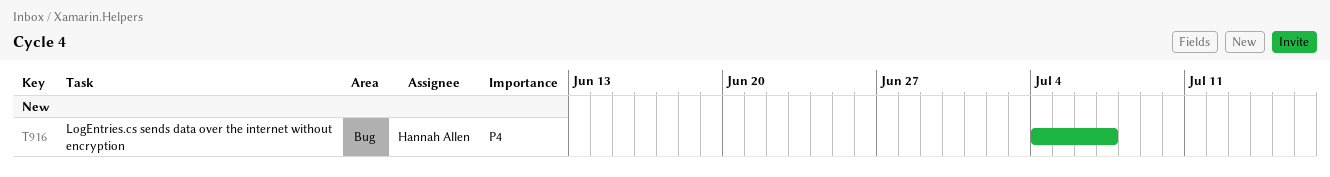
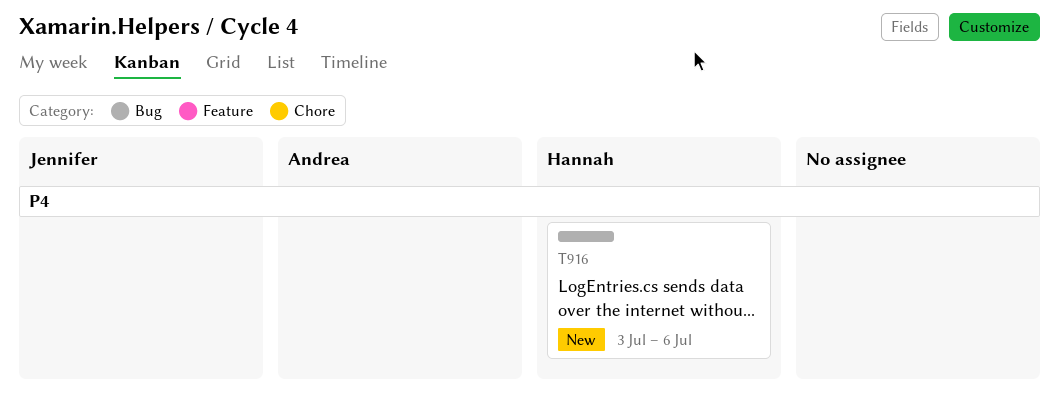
T916, start: Jul 4 -> Jul 3
T916, due: Jul 7 -> Jul 6

